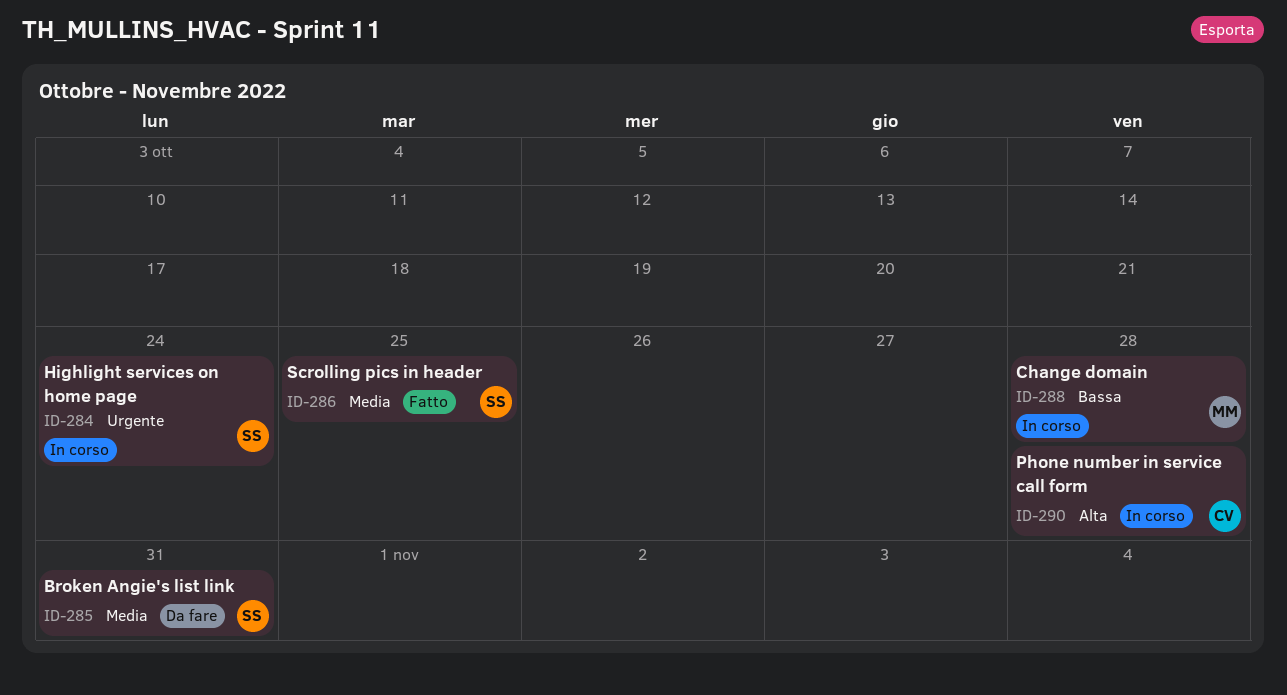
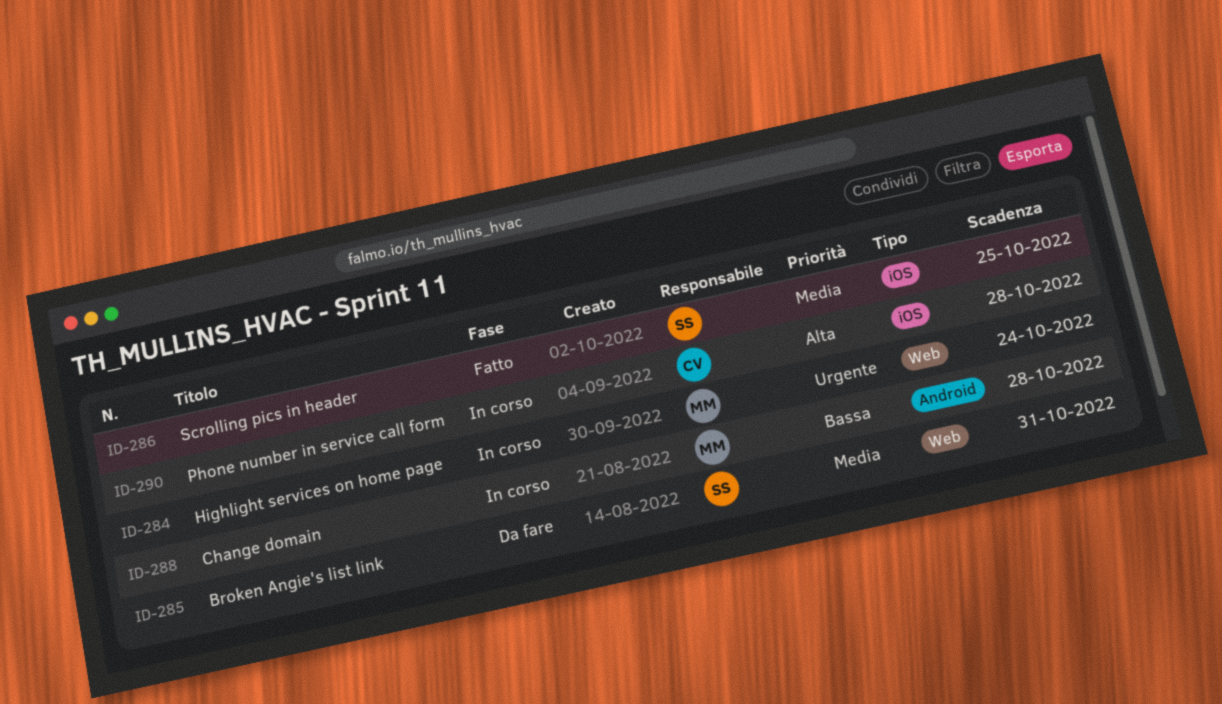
ID-284, owner: SS -> MM

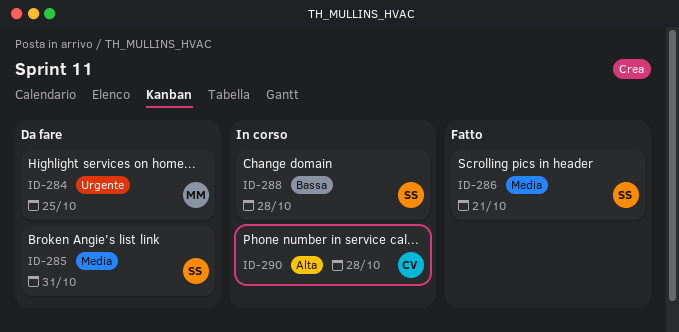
ID-284, status: In corso -> Da fare
ID-284, due: Oct 24 -> Oct 25
ID-286, due: Oct 25 -> Oct 21
ID-288, owner: MM -> SS

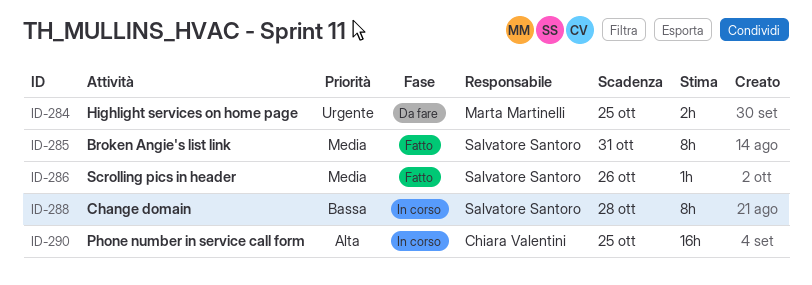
ID-285, status: Da fare -> Fatto
ID-286, due: Oct 21 -> Oct 26
ID-290, due: Oct 28 -> Oct 25

